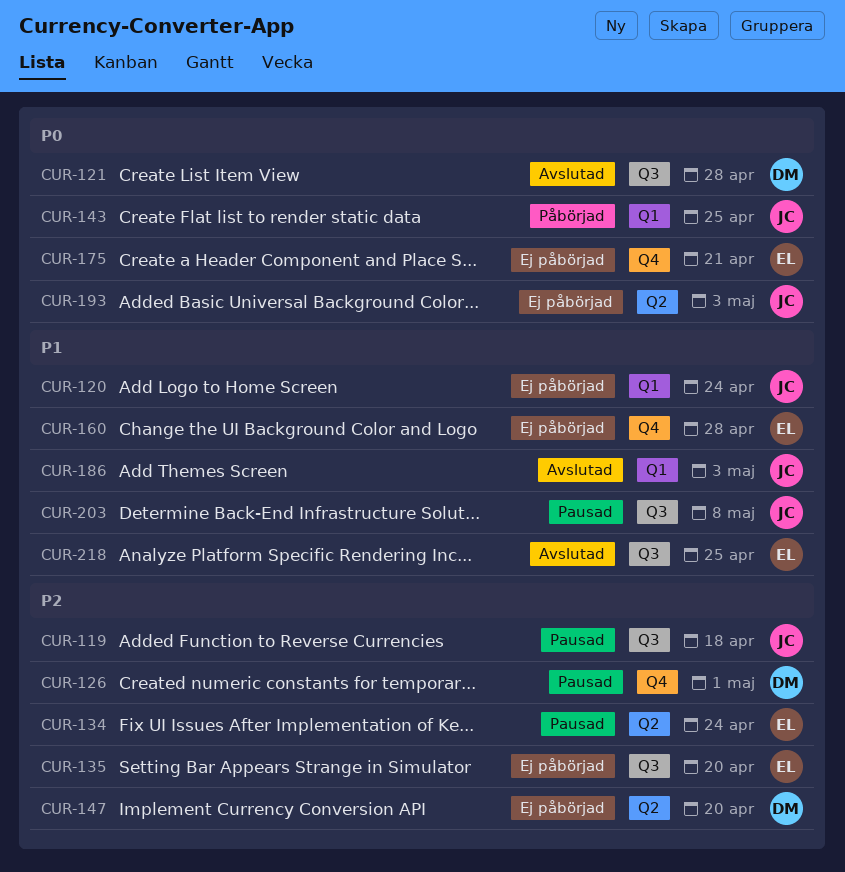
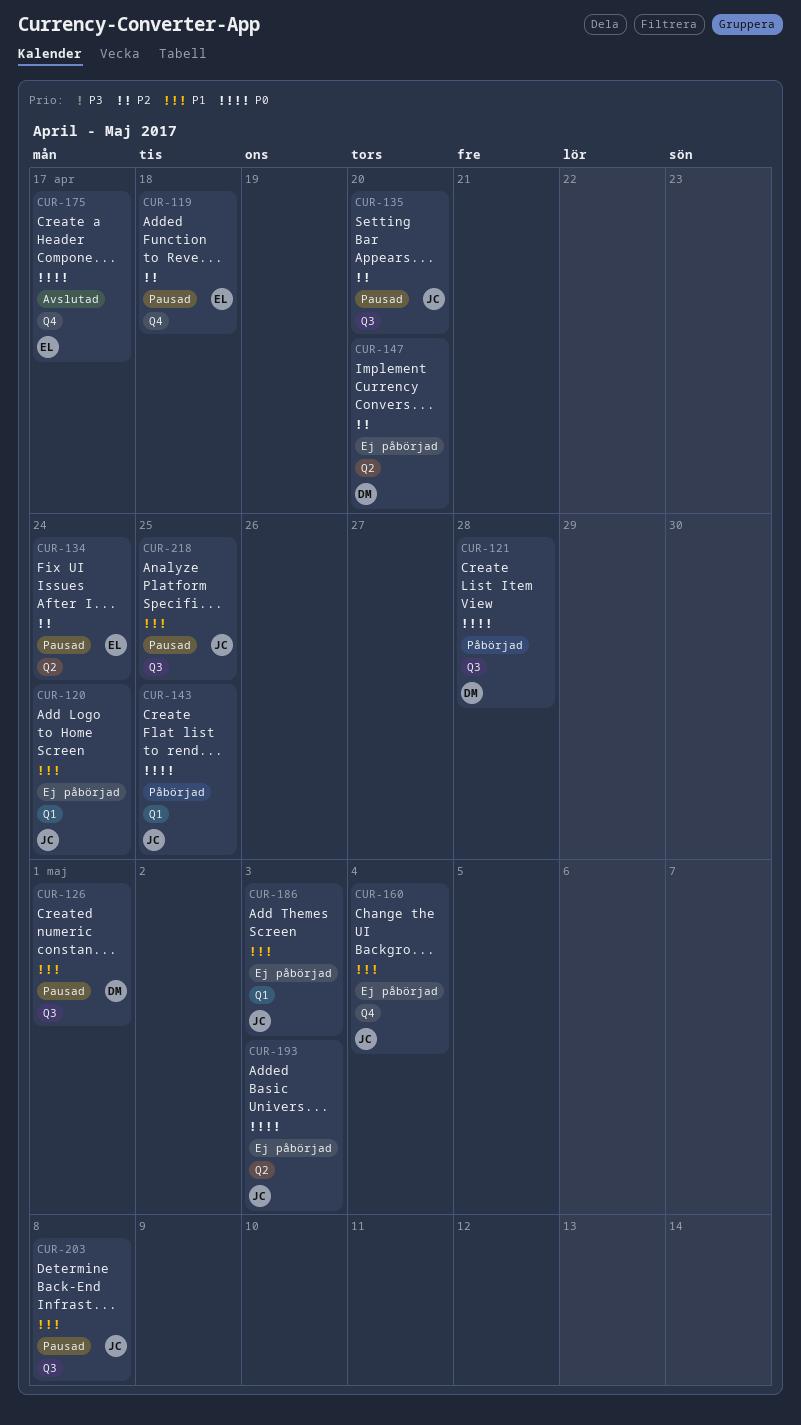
CUR-119, owner: JC -> EL
CUR-119, label: Q3 -> Q4
CUR-121, status: Avslutad -> Påbörjad
CUR-126, priority: P2 -> P1
CUR-126, label: Q4 -> Q3
CUR-135, status: Ej påbörjad -> Pausad
CUR-135, owner: EL -> JC
CUR-160, owner: EL -> JC
CUR-160, due: Apr 28 -> May 4
CUR-175, status: Ej påbörjad -> Avslutad
CUR-175, due: Apr 21 -> Apr 17
CUR-186, status: Avslutad -> Ej påbörjad
CUR-218, status: Avslutad -> Pausad
CUR-218, owner: EL -> JC

